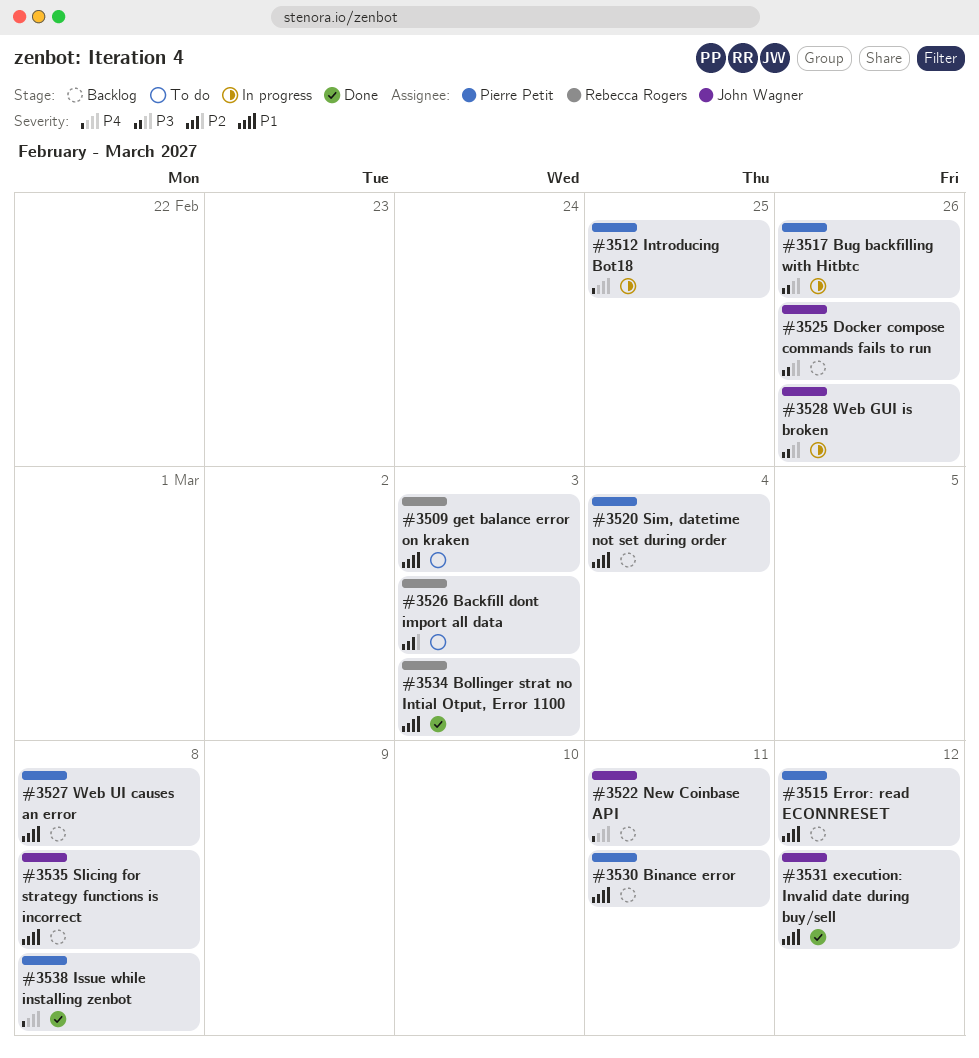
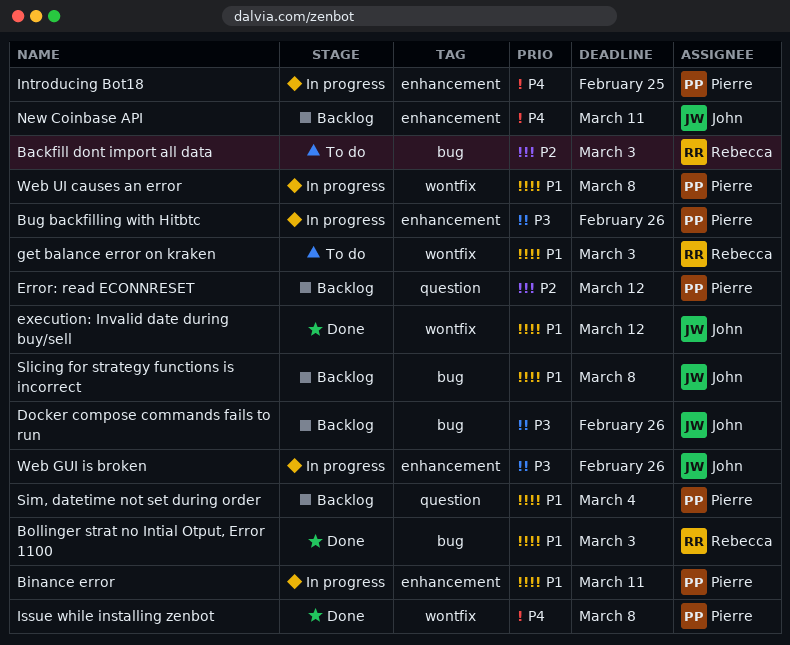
Binance error, status: Backlog -> In progress
Error: read ECONNRESET, priority: P1 -> P2
Web UI causes an error, status: Backlog -> In progress

